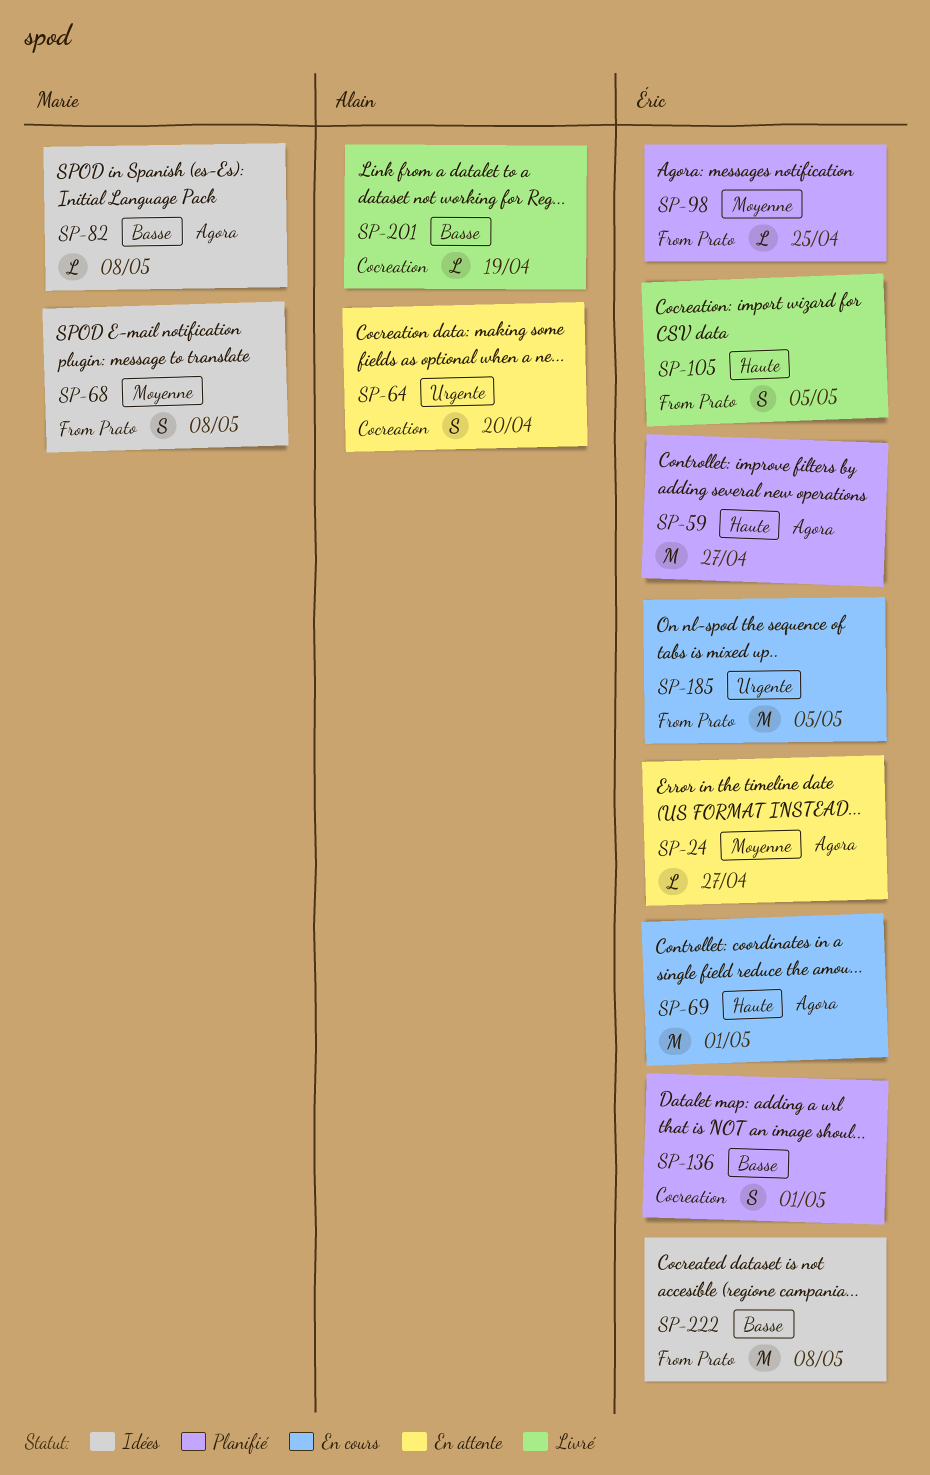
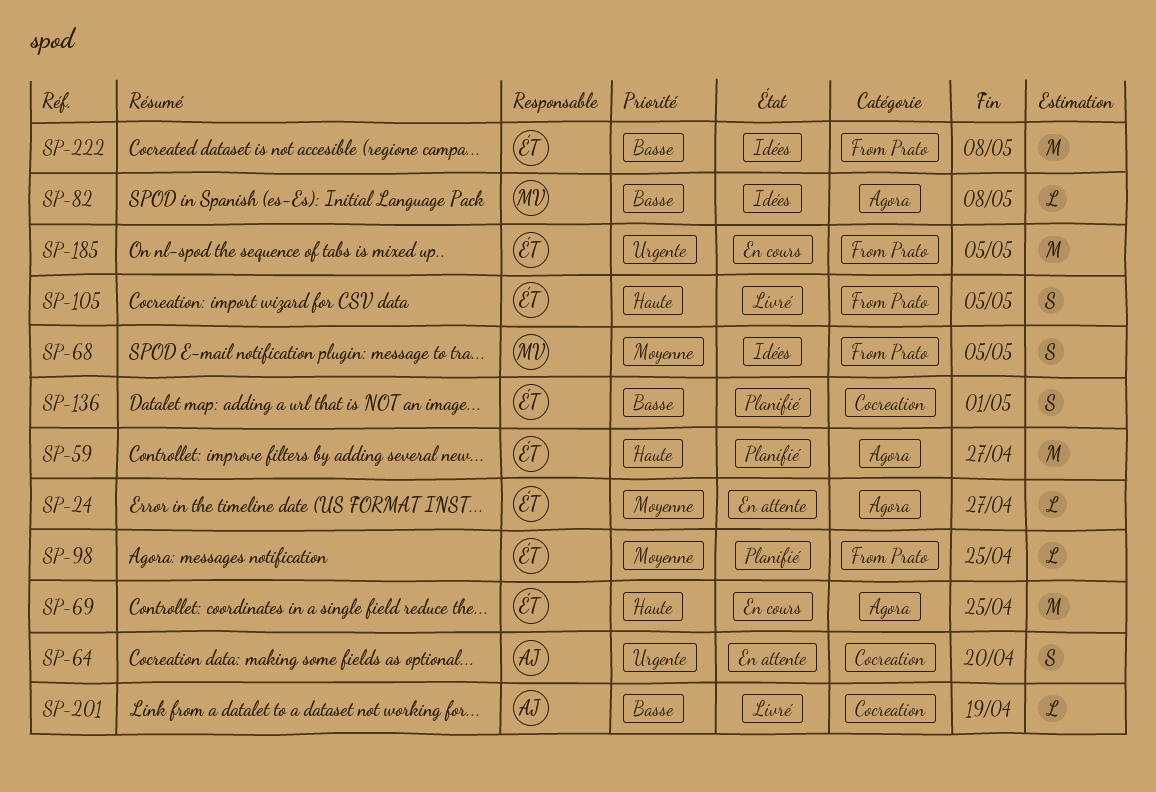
SP-68, due: May 8 -> May 5
SP-69, due: May 1 -> Apr 25

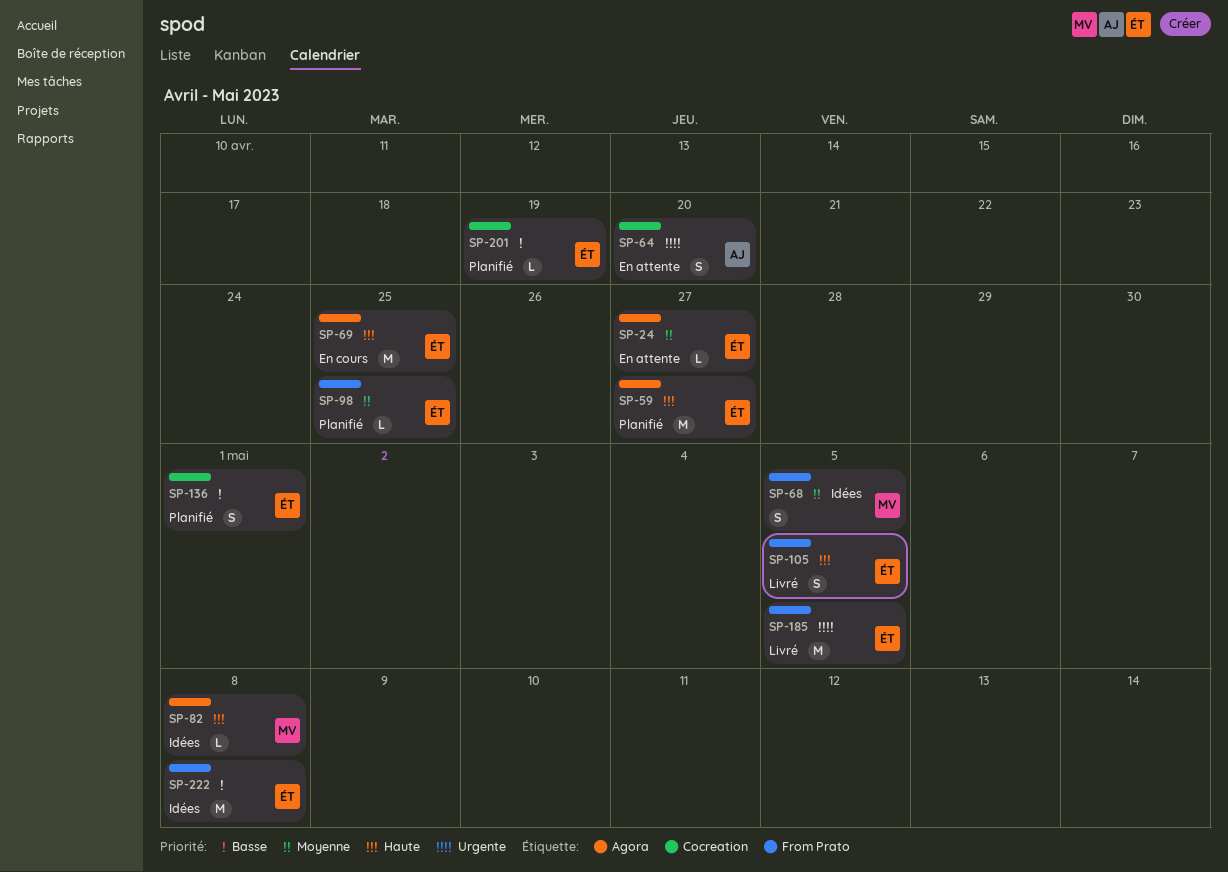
SP-82, priority: Basse -> Haute
SP-185, status: En cours -> Livré
SP-201, status: Livré -> Planifié
SP-201, owner: AJ -> ÉT

